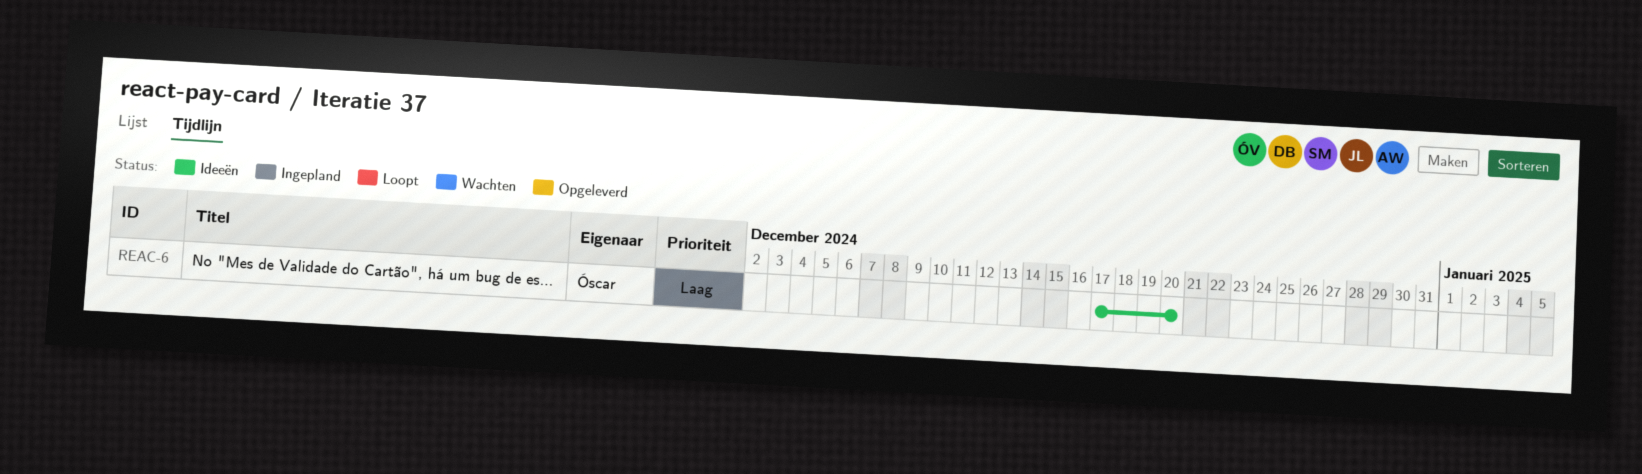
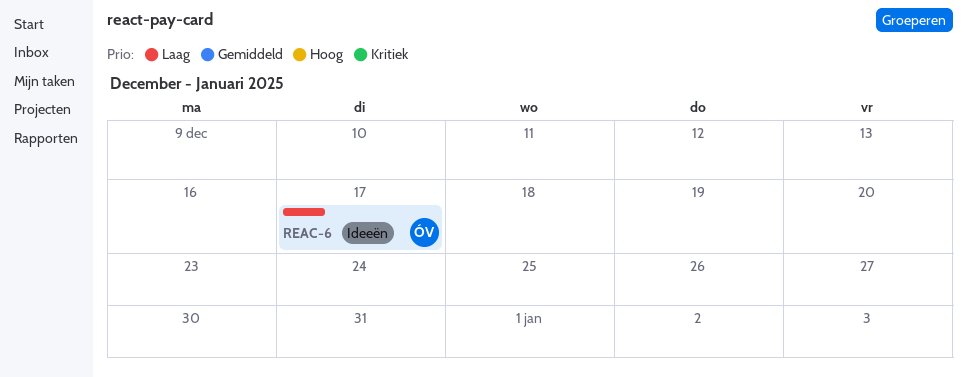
REAC-6, due: Dec 20 -> Dec 17

